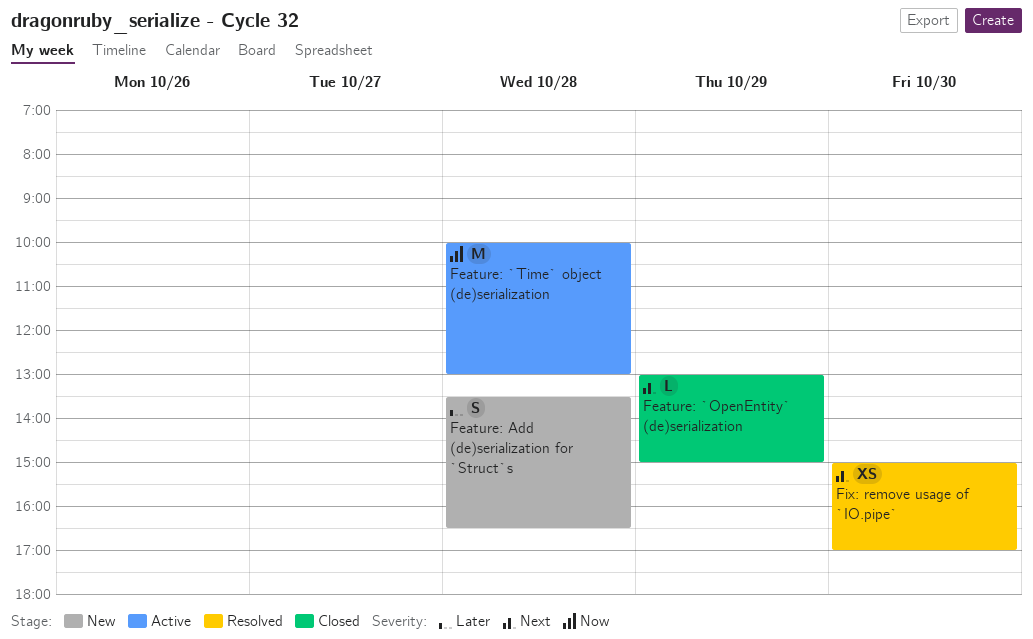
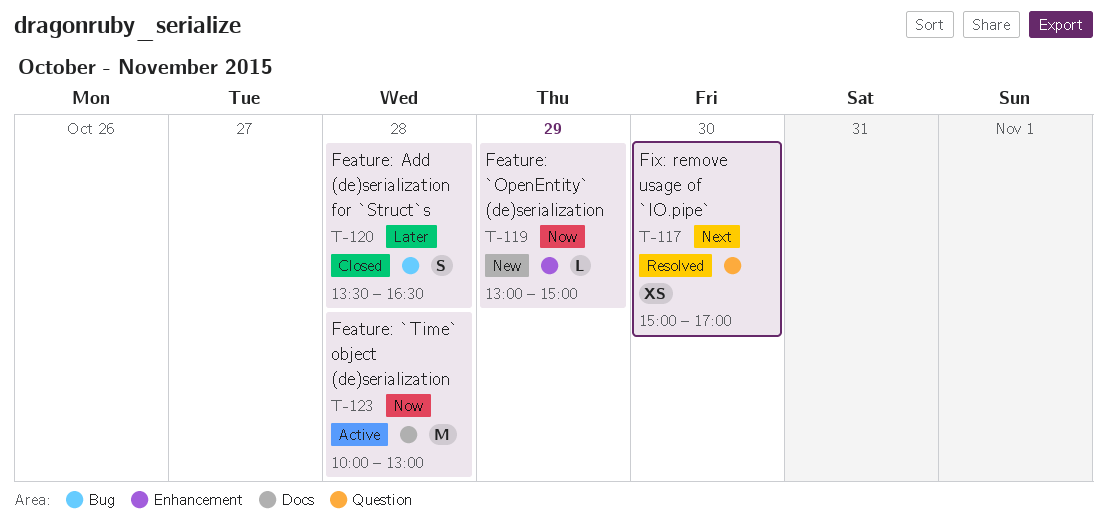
Feature: `OpenEntity` (de)serialization, status: Closed -> New
Feature: `OpenEntity` (de)serialization, priority: Next -> Now
Feature: Add (de)serialization for `Struct`s, status: New -> Closed

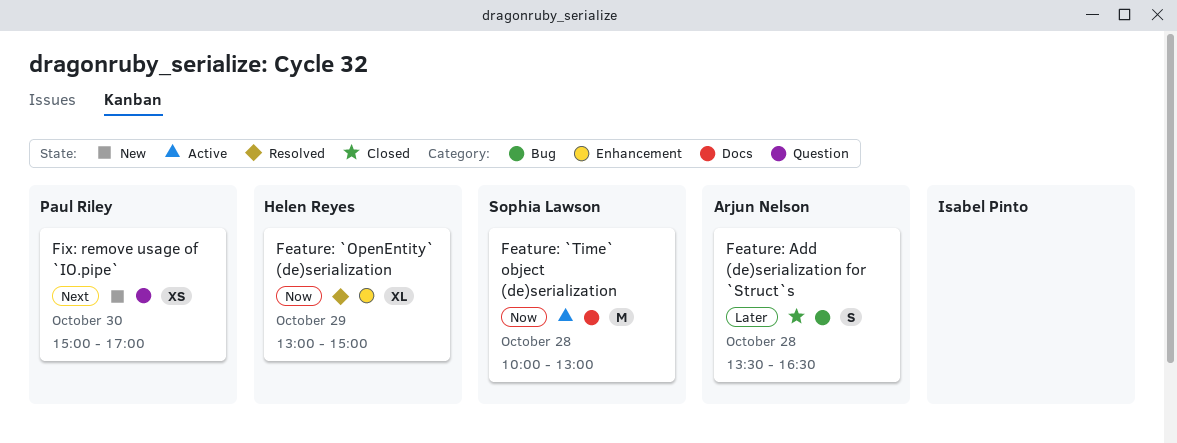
Feature: `OpenEntity` (de)serialization, status: New -> Resolved
Feature: `OpenEntity` (de)serialization, estimate: L -> XL
Fix: remove usage of `IO.pipe`, status: Resolved -> New

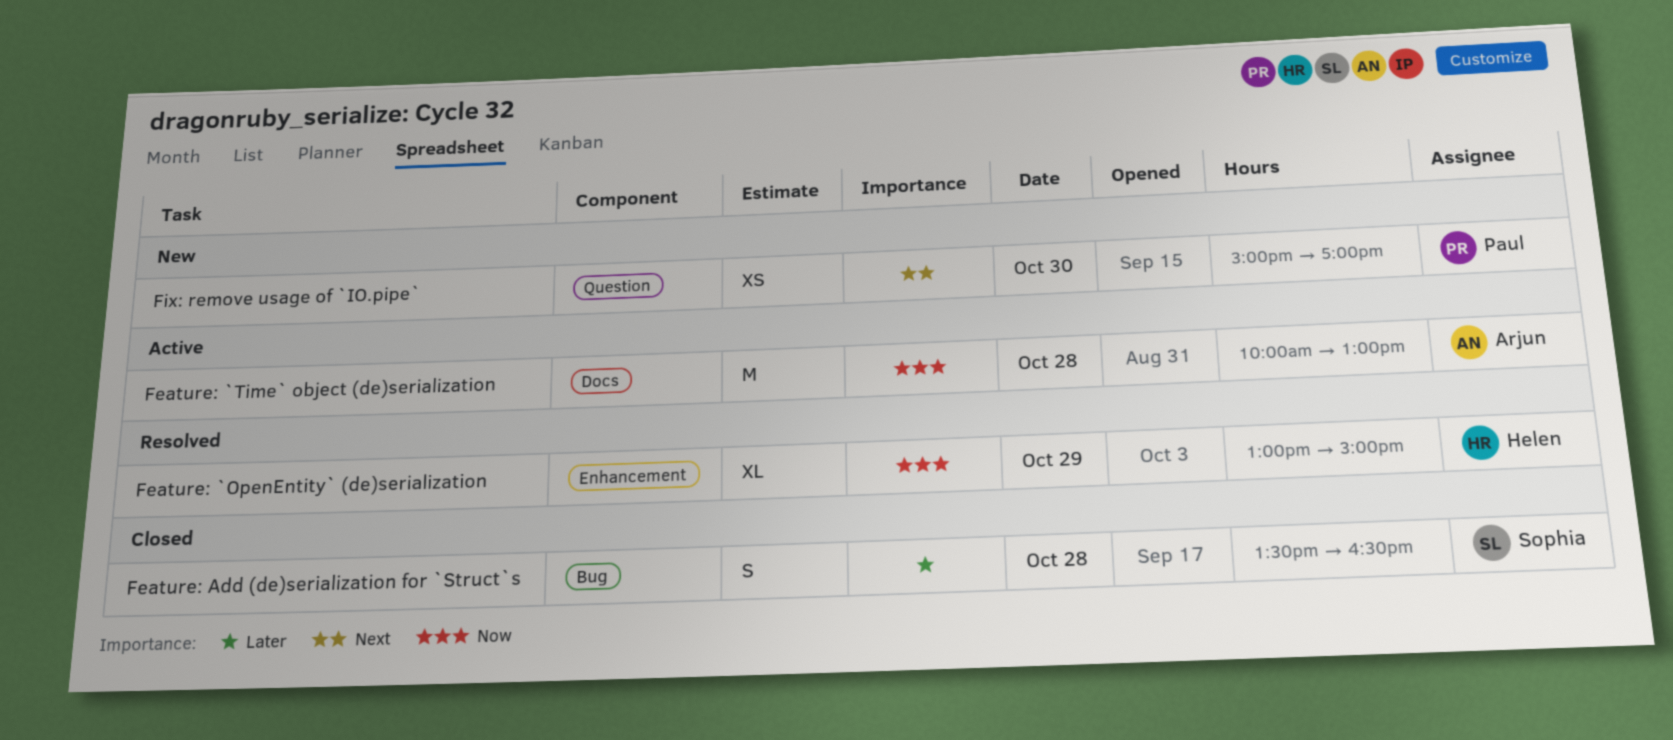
Feature: `Time` object (de)serialization, owner: Sophia Lawson -> Arjun Nelson
Feature: Add (de)serialization for `Struct`s, owner: Arjun Nelson -> Sophia Lawson

